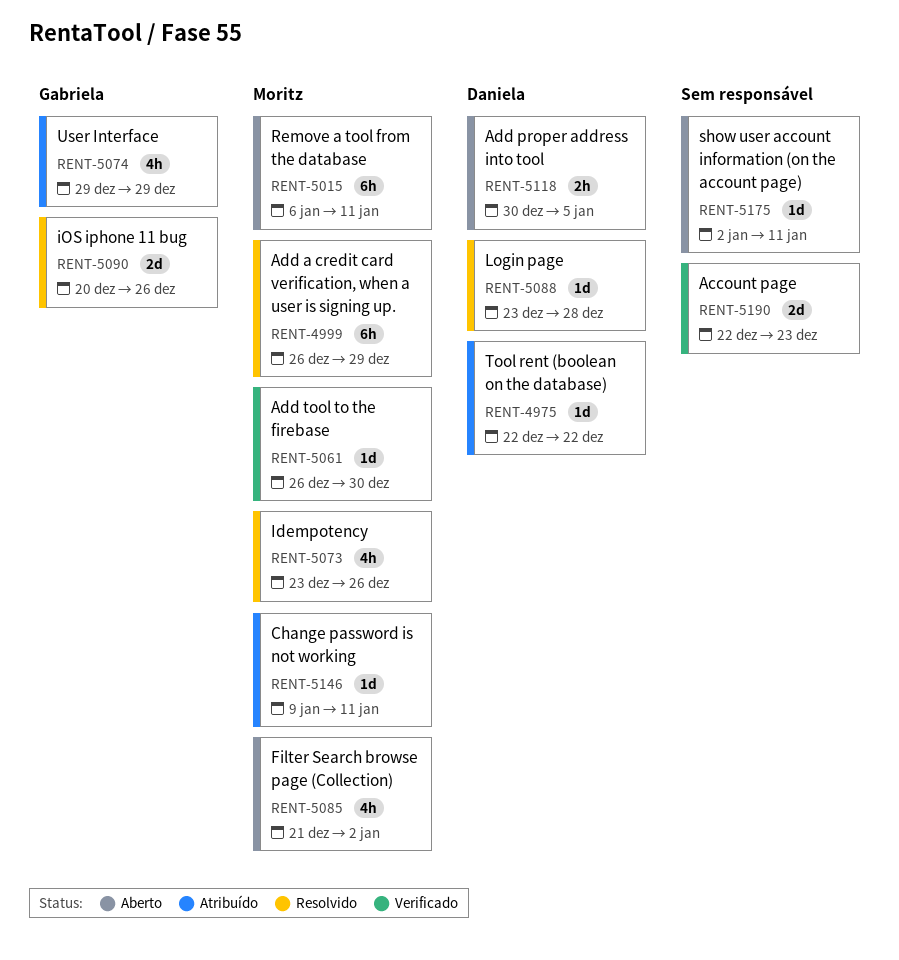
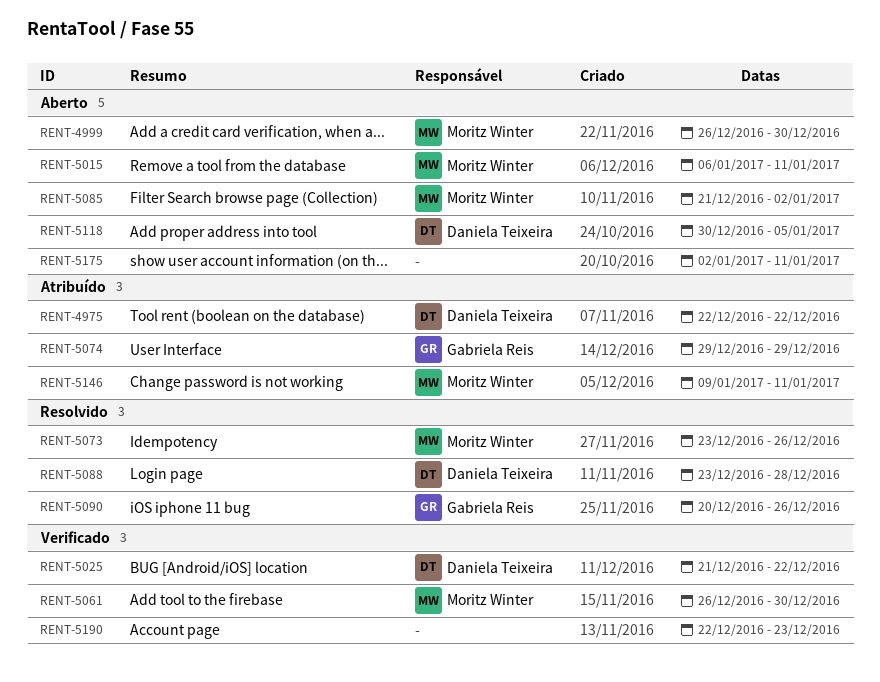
RENT-4999, status: Resolvido -> Aberto
RENT-4999, due: Dec 29 -> Dec 30
RENT-5025: none -> present

